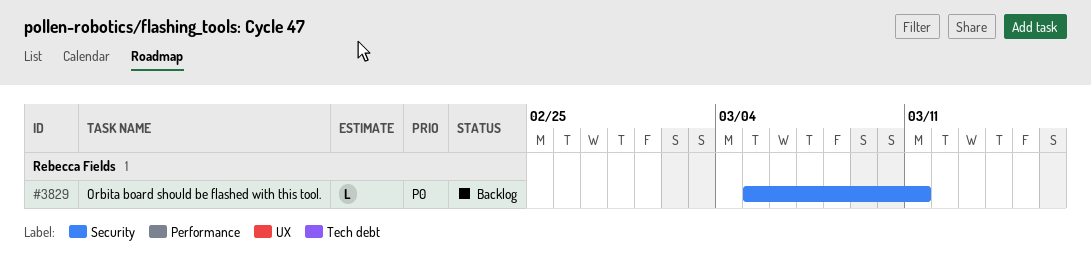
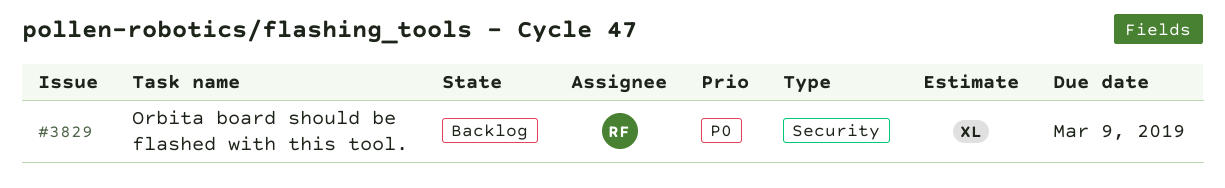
#3829, estimate: L -> XL
#3829, due: Mar 11 -> Mar 9

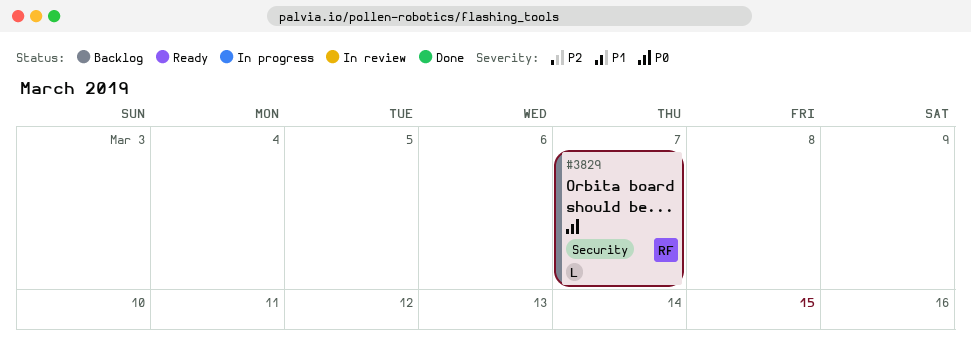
#3829, estimate: XL -> L
#3829, due: Mar 9 -> Mar 7

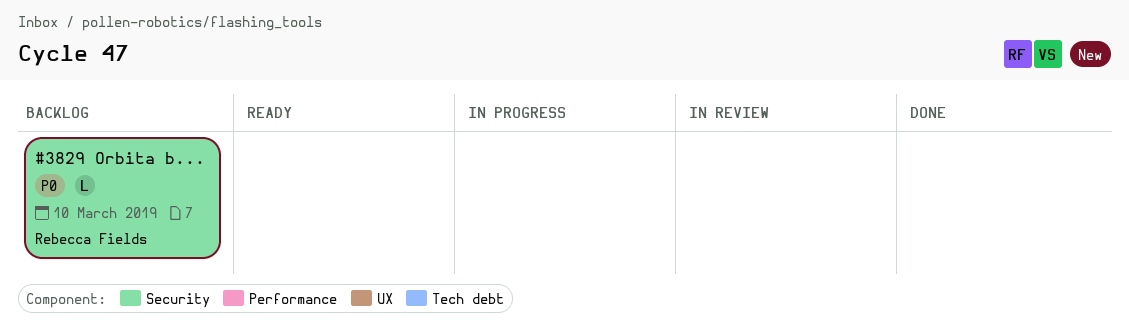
#3829, due: Mar 7 -> Mar 10

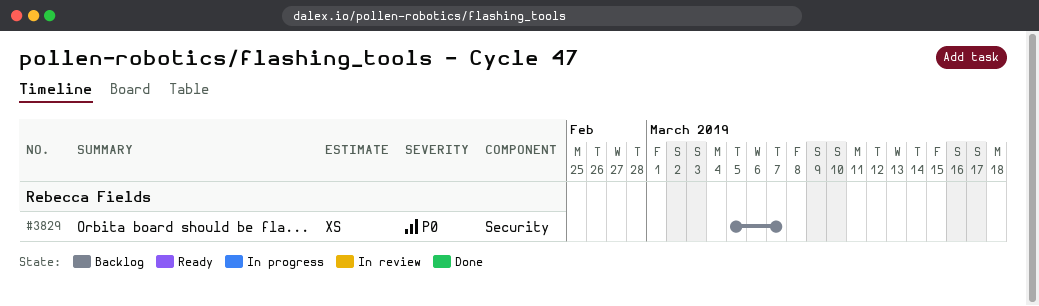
#3829, estimate: L -> XS
#3829, due: Mar 10 -> Mar 7

